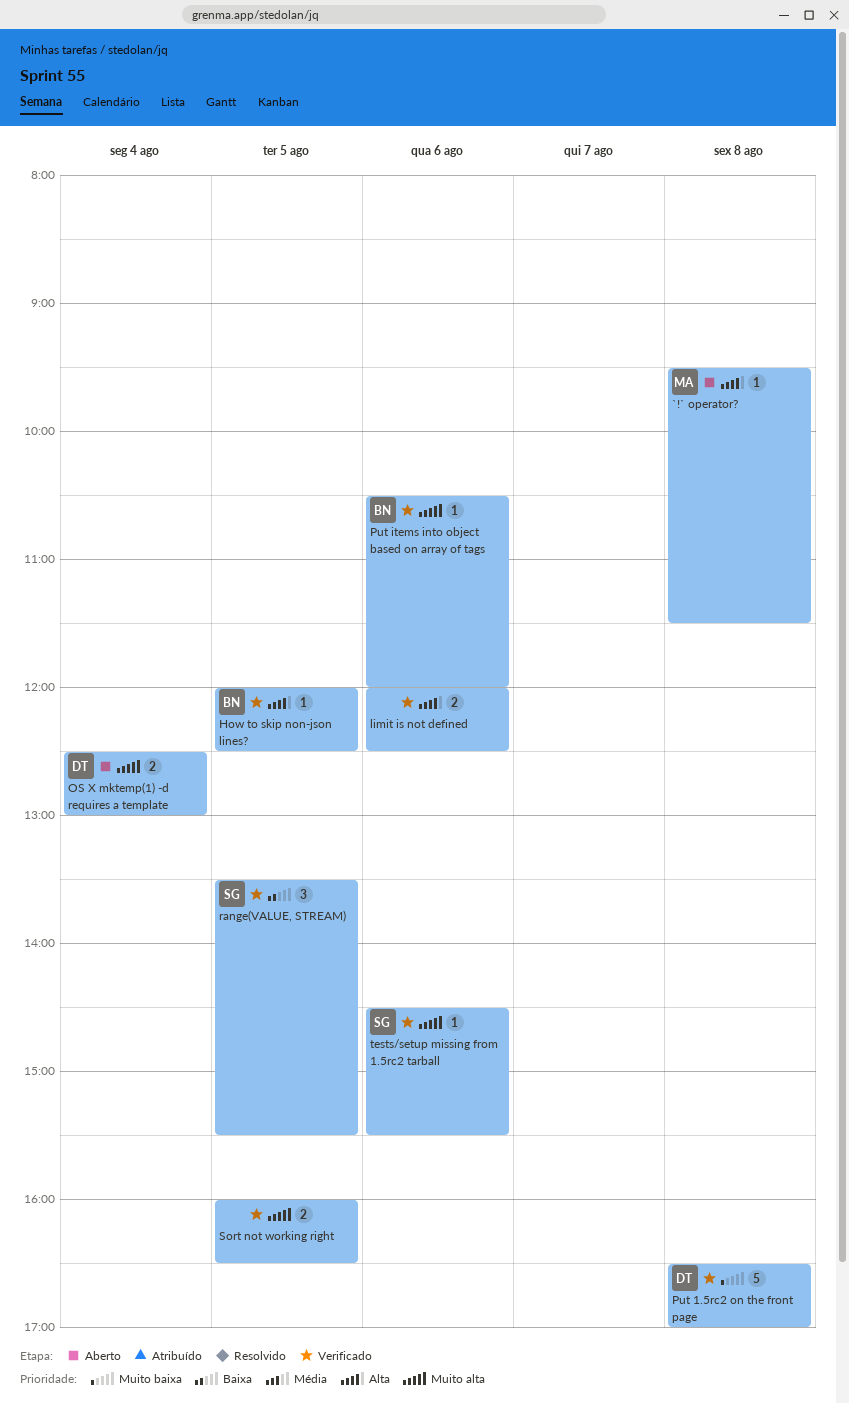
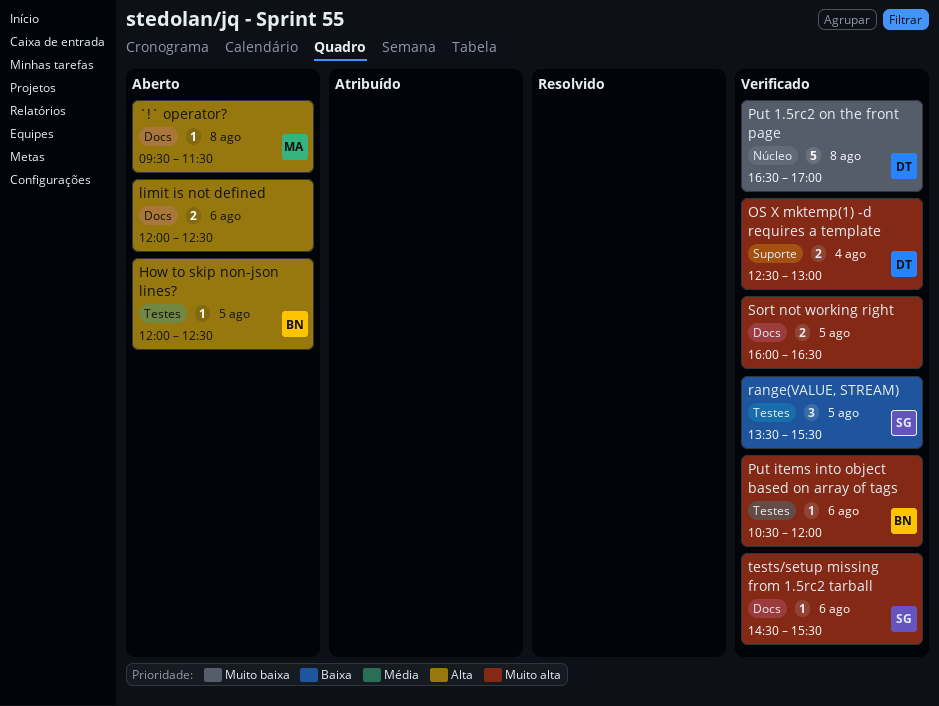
How to skip non-json lines?, status: Verificado -> Aberto
limit is not defined, status: Verificado -> Aberto
OS X mktemp(1) -d requires a template, status: Aberto -> Verificado

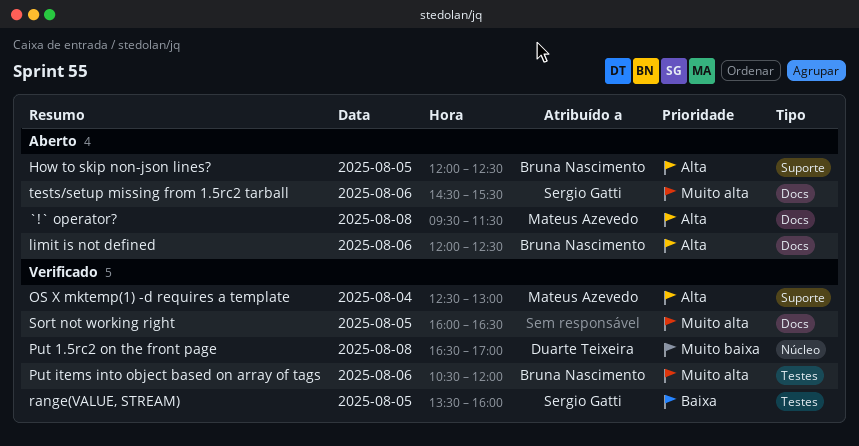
How to skip non-json lines?, label: Testes -> Suporte
limit is not defined, owner: none -> Bruna Nascimento
OS X mktemp(1) -d requires a template, owner: Duarte Teixeira -> Mateus Azevedo
OS X mktemp(1) -d requires a template, priority: Muito alta -> Alta
range(VALUE, STREAM), ends: 15:30 -> 16:00
tests/setup missing from 1.5rc2 tarball, status: Verificado -> Aberto

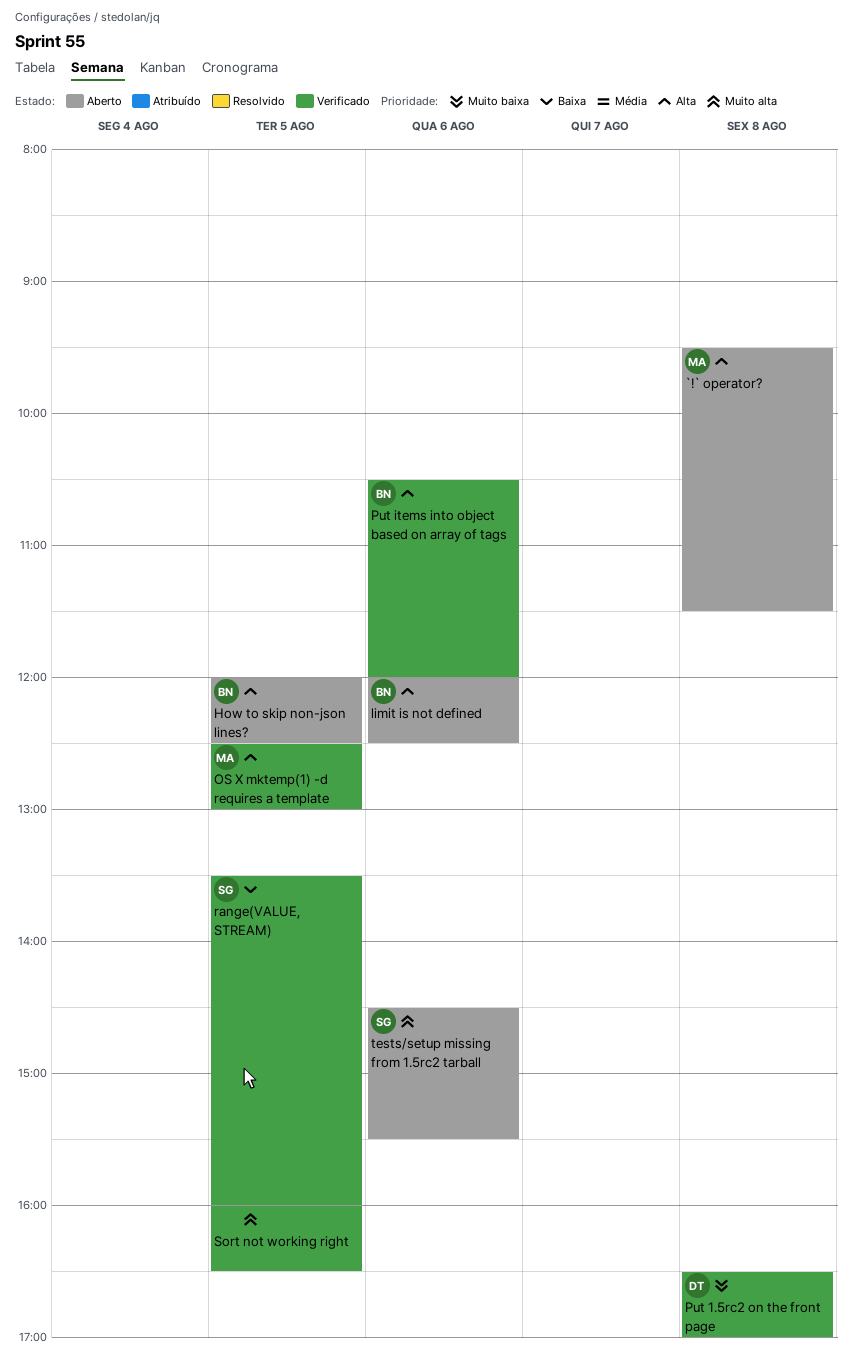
OS X mktemp(1) -d requires a template, day: Aug 4 -> Aug 5
Put items into object based on array of tags, priority: Muito alta -> Alta

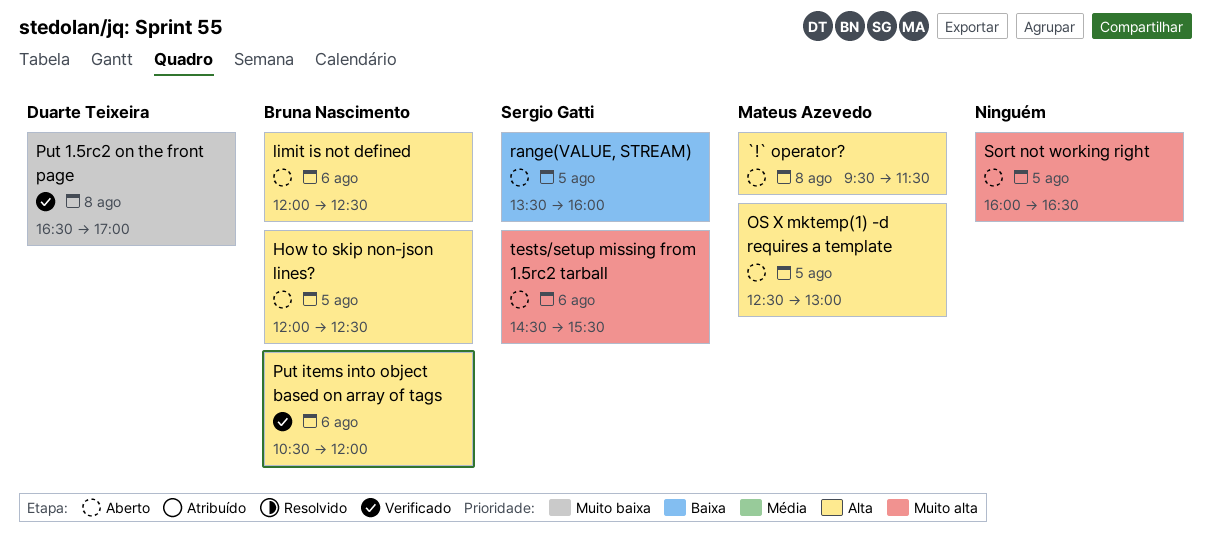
OS X mktemp(1) -d requires a template, status: Verificado -> Aberto
range(VALUE, STREAM), status: Verificado -> Aberto
Sort not working right, status: Verificado -> Aberto

